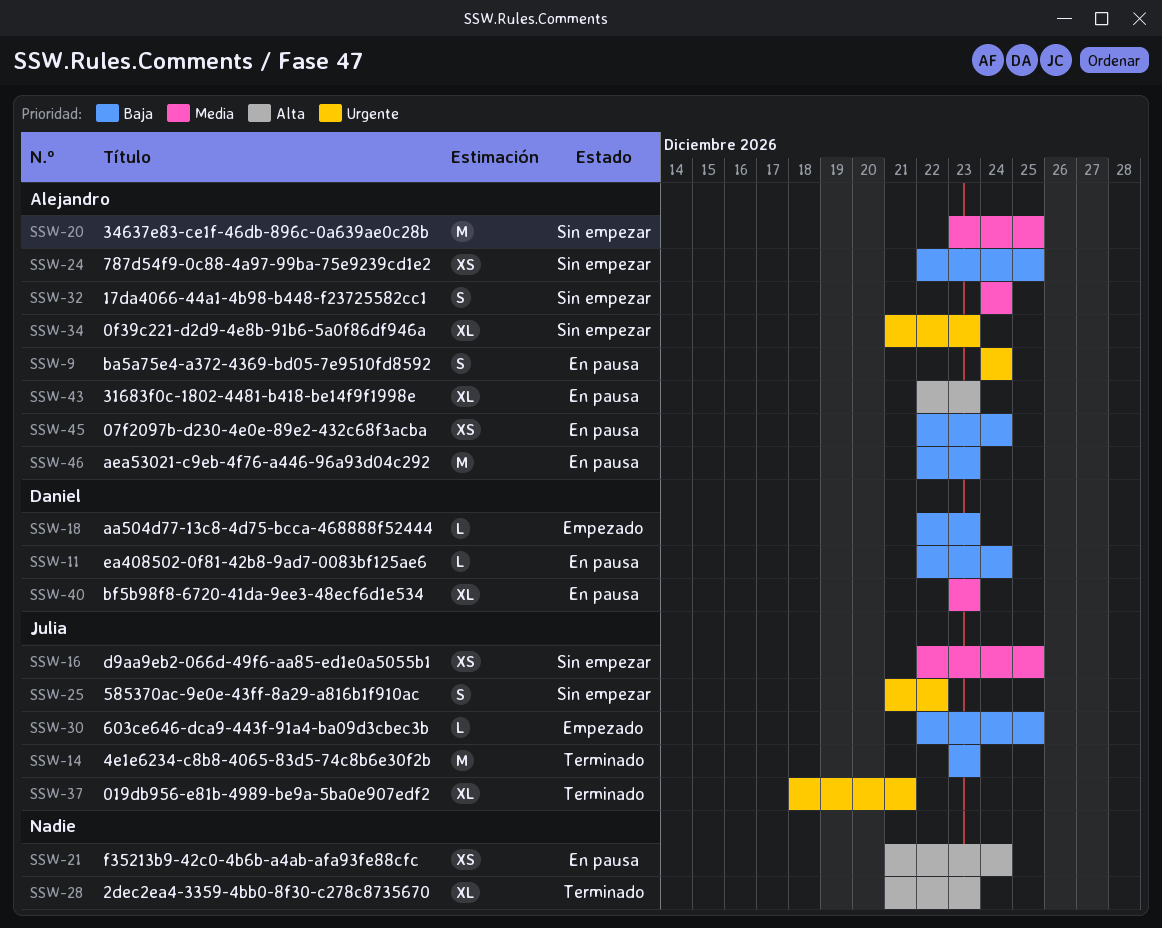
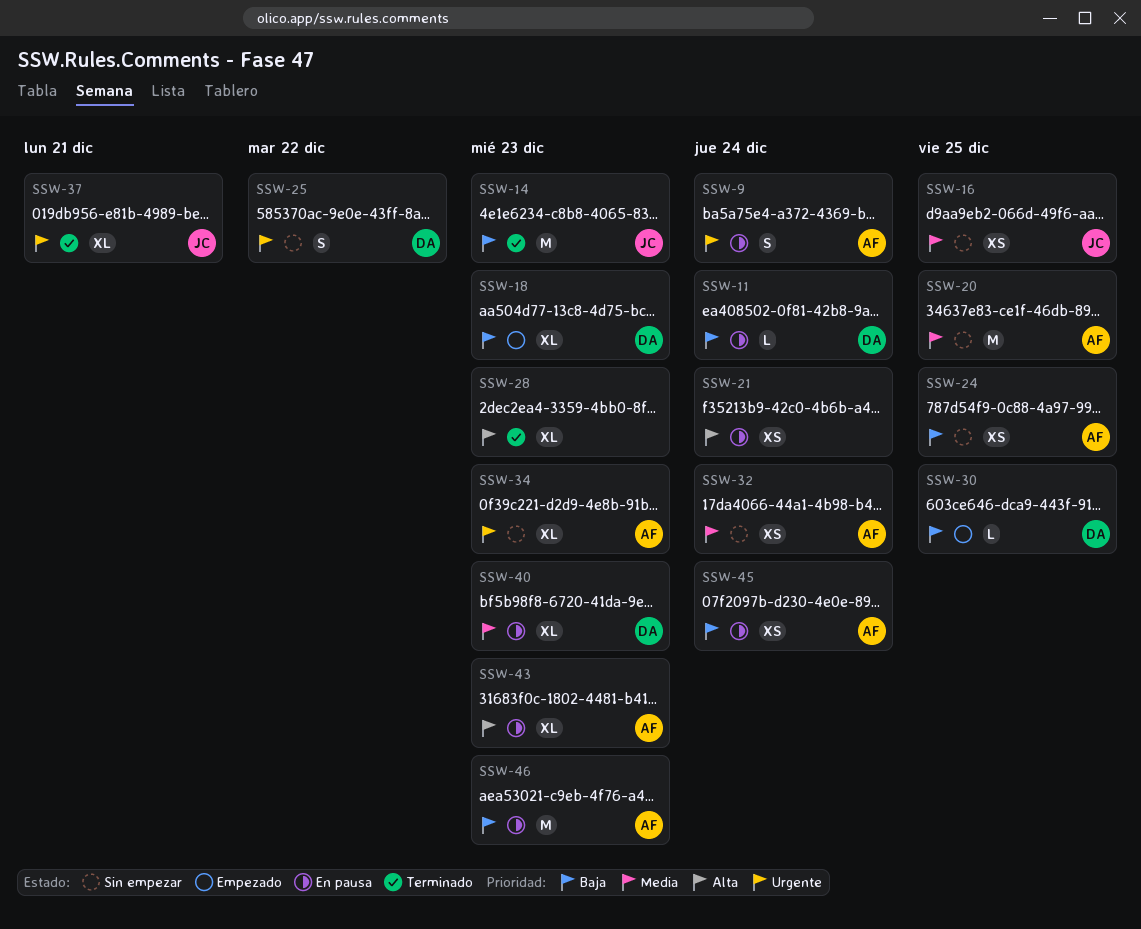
SSW-18, estimate: L -> XL
SSW-25, owner: Julia -> Daniel
SSW-30, owner: Julia -> Daniel
SSW-32, estimate: S -> XS

